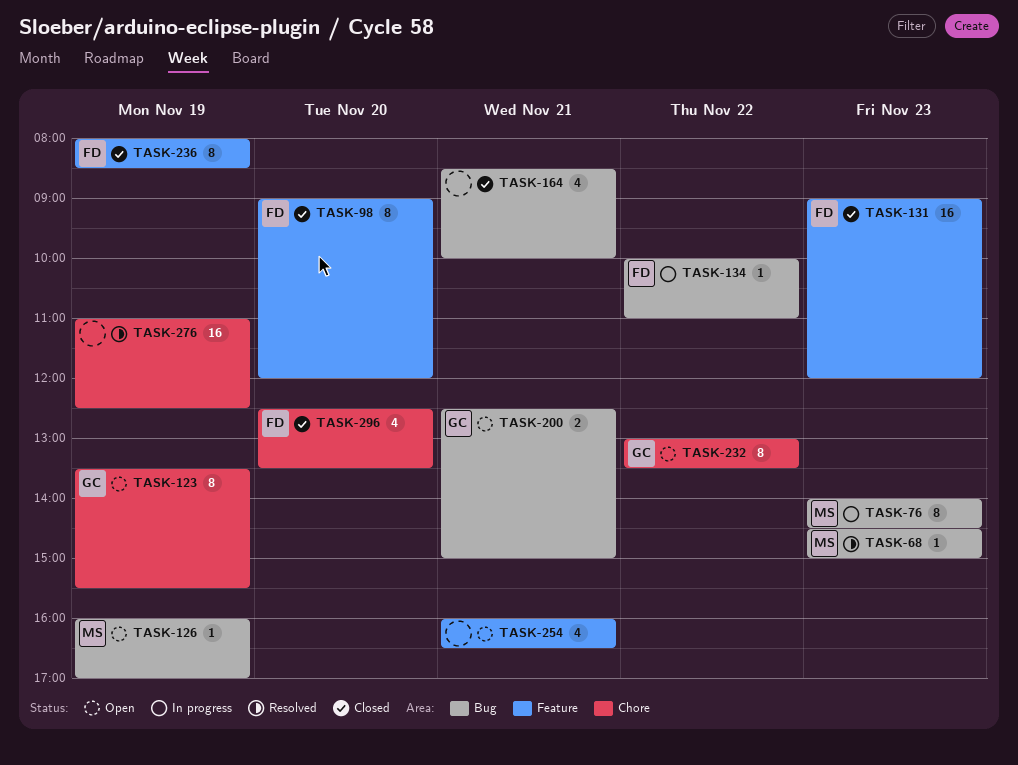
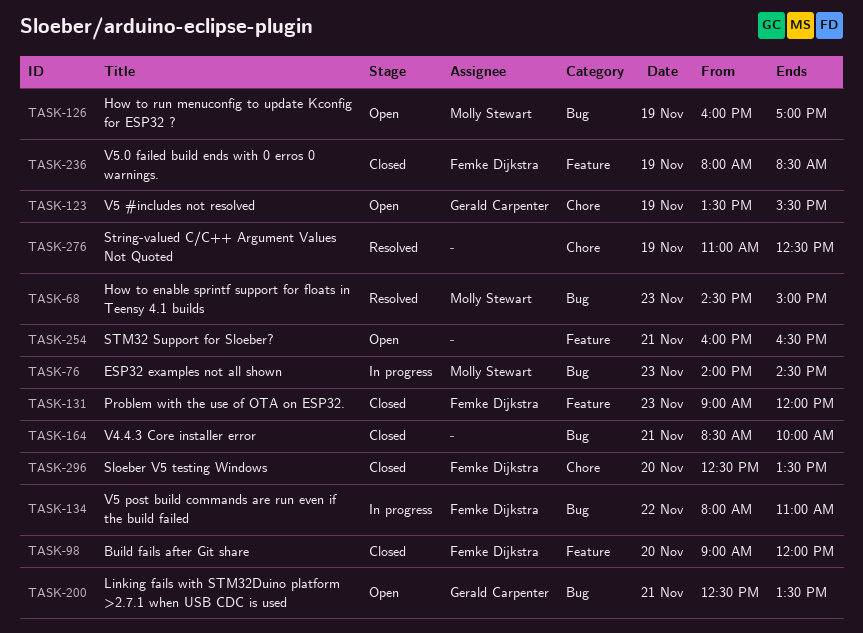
TASK-134, begins: 10:00 -> 08:00
TASK-200, ends: 15:00 -> 13:30
TASK-232: present -> none

